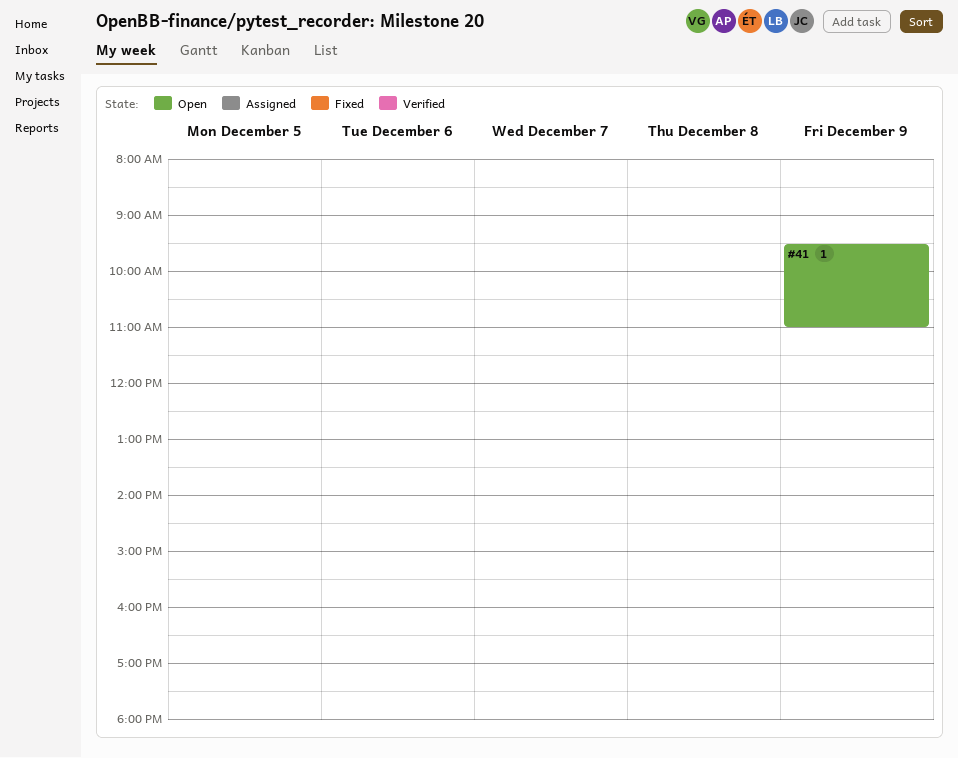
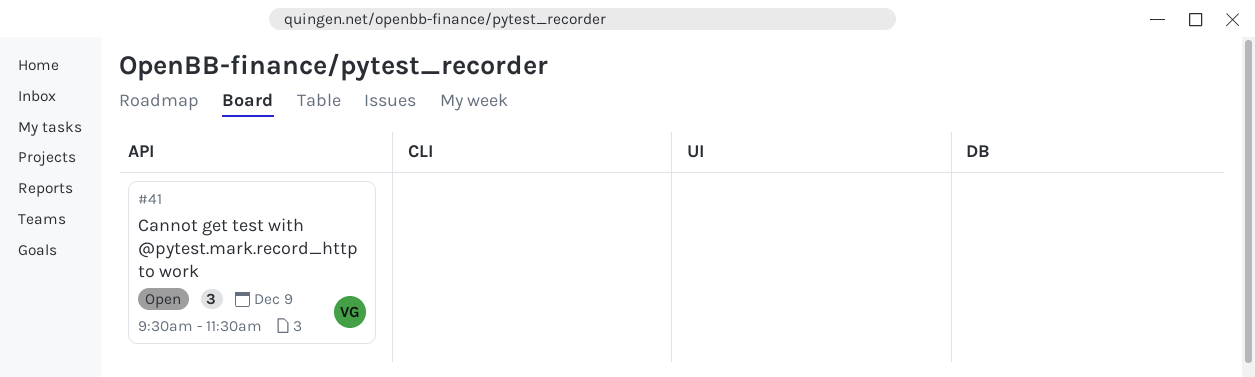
#41, estimate: 1 -> 3
#41, ends: 11:00 -> 11:30

